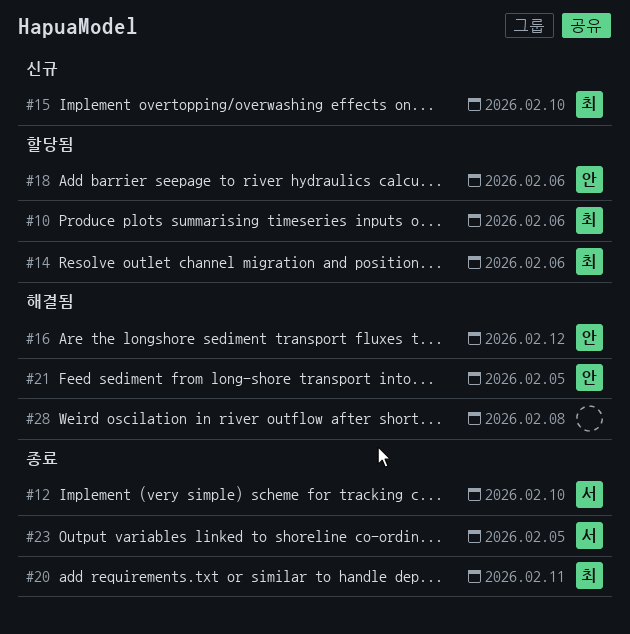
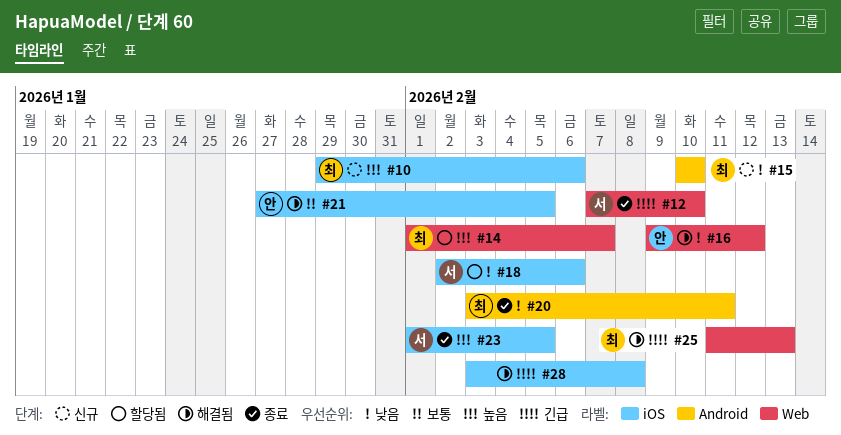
#10, status: 할당됨 -> 신규
#14, due: Feb 6 -> Feb 7
#18, owner: 안 -> 서
#25: none -> present

